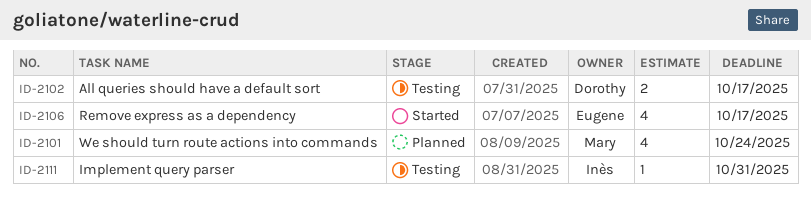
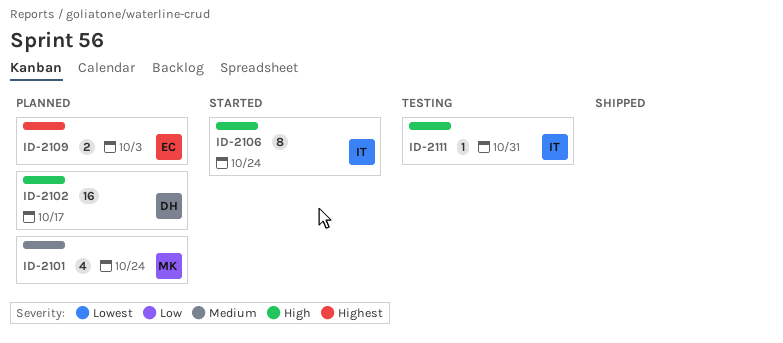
ID-2102, status: Testing -> Planned
ID-2102, estimate: 2 -> 16
ID-2106, owner: Eugene -> Inès
ID-2106, estimate: 4 -> 8
ID-2106, due: Oct 17 -> Oct 24
ID-2109: none -> present

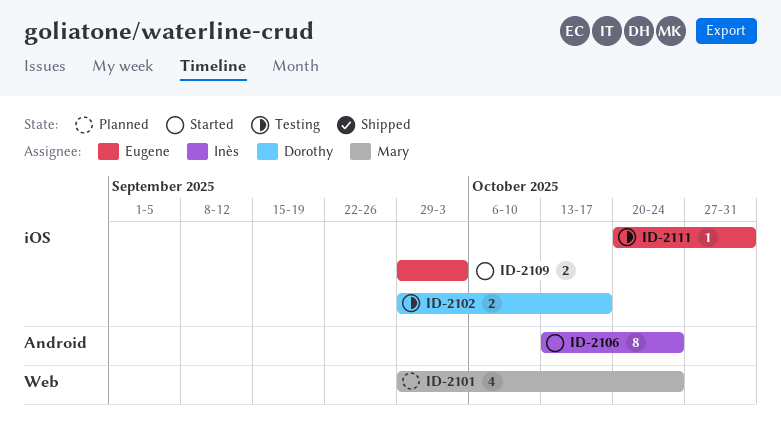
ID-2102, status: Planned -> Testing
ID-2102, estimate: 16 -> 2
ID-2109, status: Planned -> Started
ID-2111, owner: Inès -> Eugene

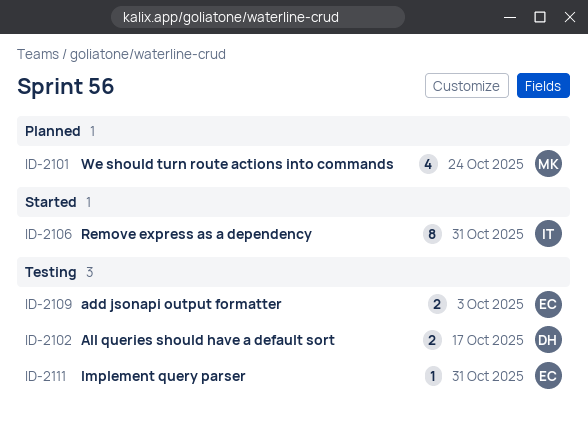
ID-2106, due: Oct 24 -> Oct 31
ID-2109, status: Started -> Testing

